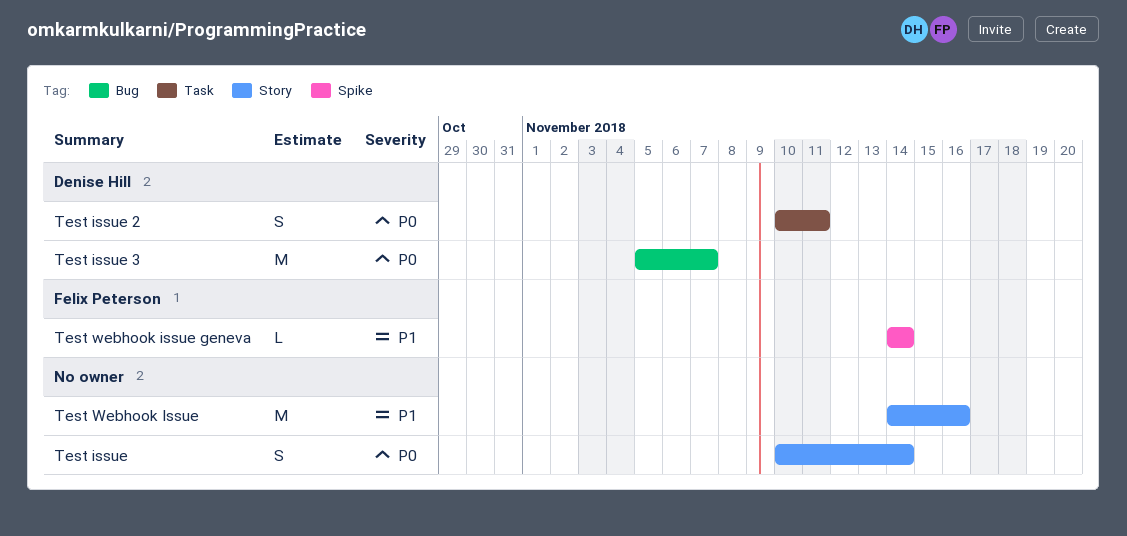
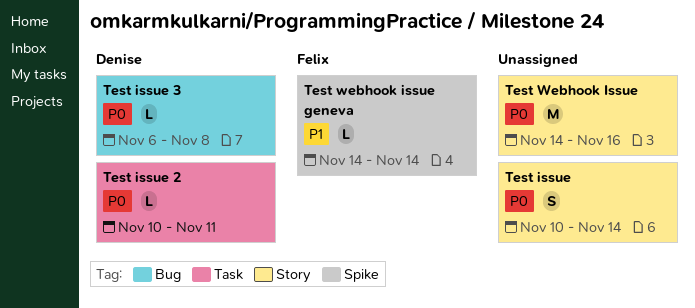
Test issue 2, estimate: S -> L
Test issue 3, estimate: M -> L
Test issue 3, start: Nov 5 -> Nov 6
Test issue 3, due: Nov 7 -> Nov 8
Test Webhook Issue, priority: P1 -> P0

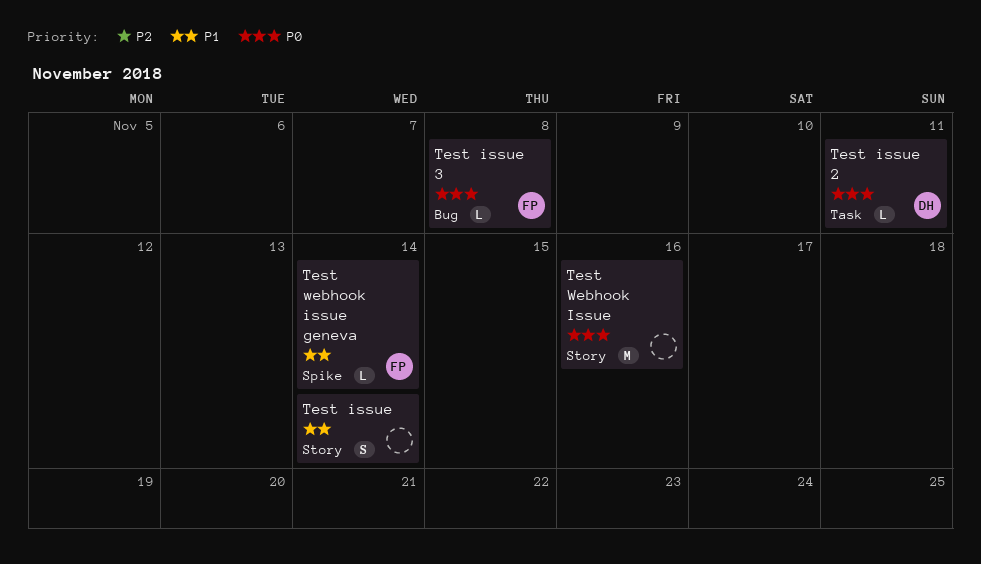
Test issue, priority: P0 -> P1
Test issue 3, owner: Denise -> Felix

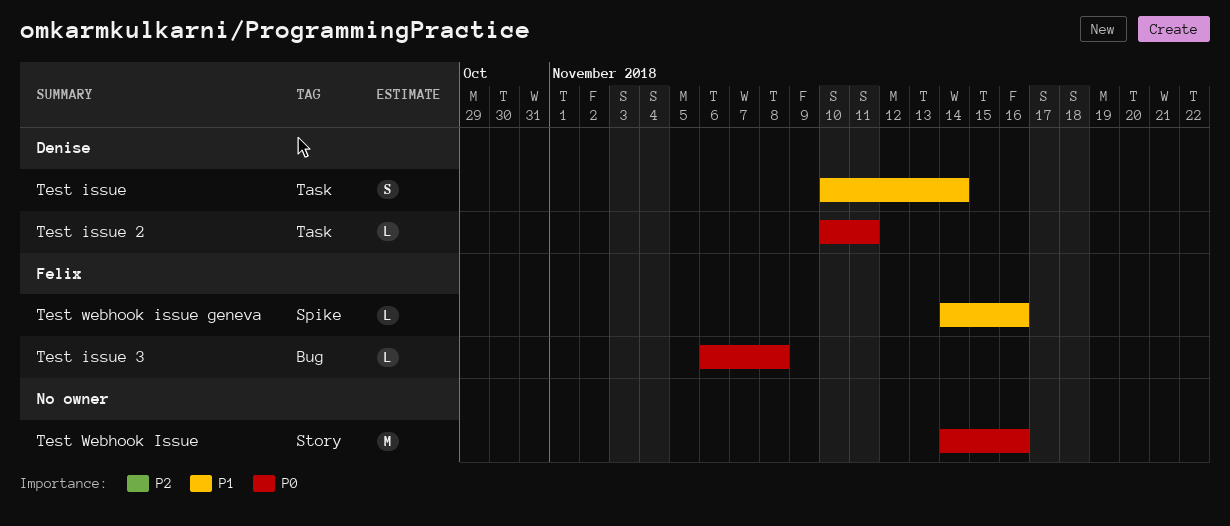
Test issue, owner: none -> Denise
Test issue, label: Story -> Task
Test webhook issue geneva, due: Nov 14 -> Nov 16

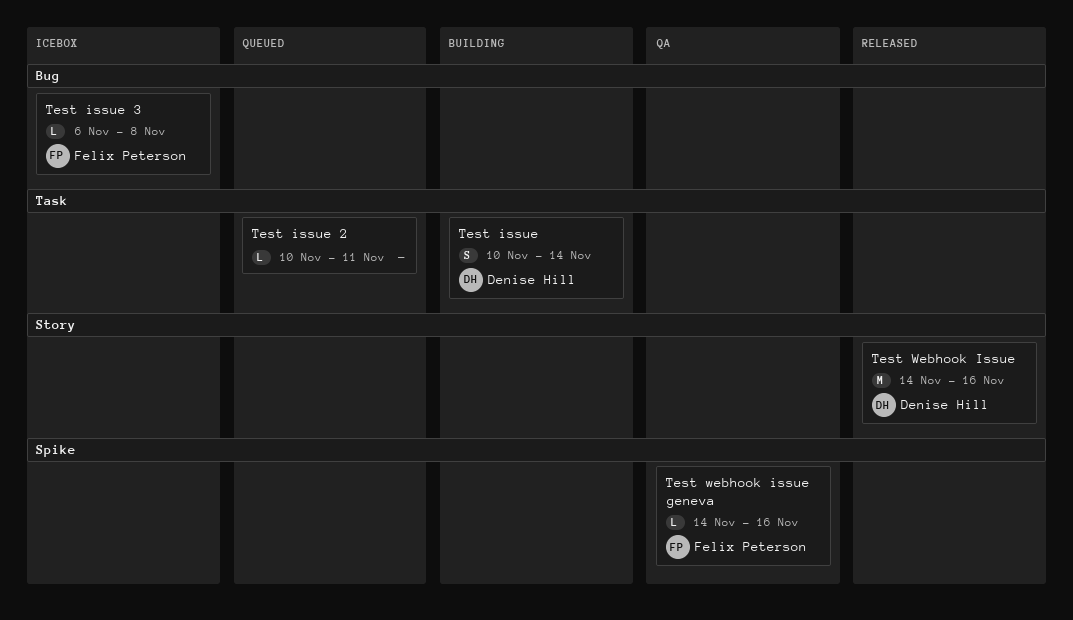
Test issue 2, owner: Denise Hill -> none
Test Webhook Issue, owner: none -> Denise Hill

